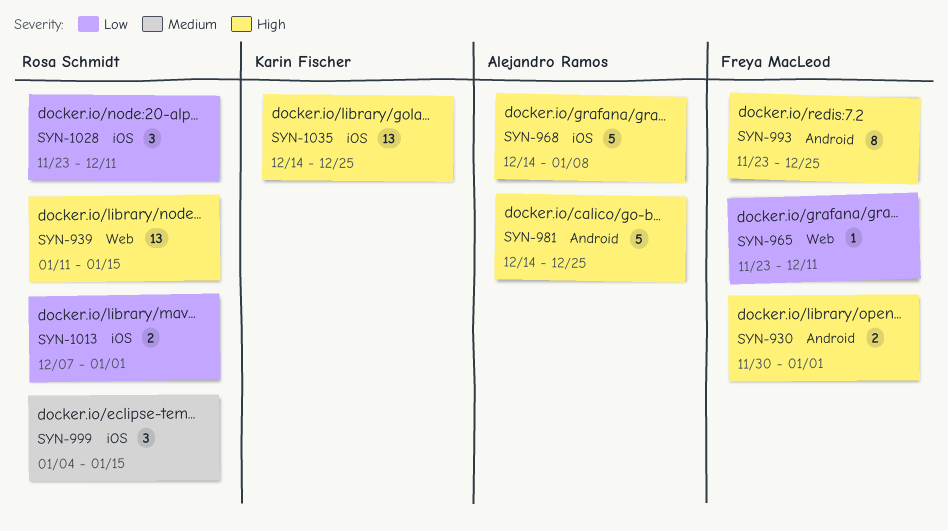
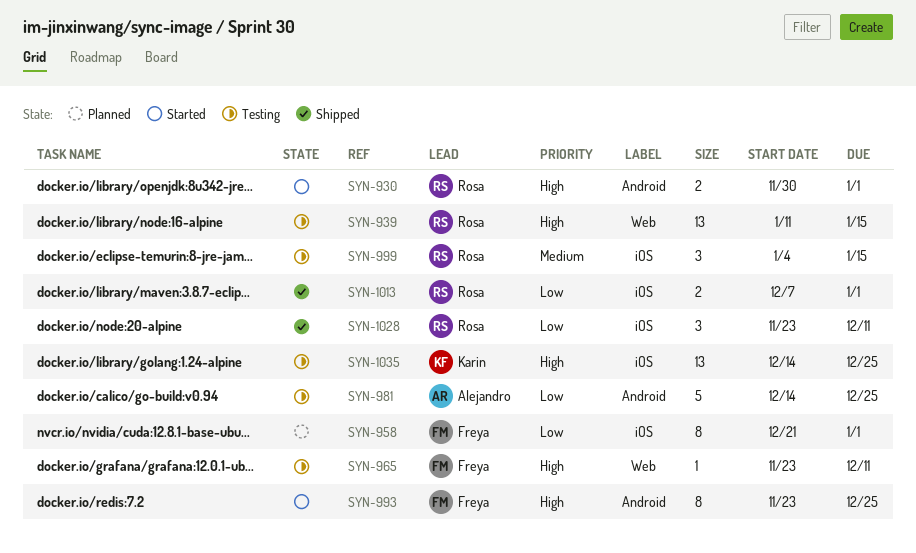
SYN-930, owner: Freya MacLeod -> Rosa Schmidt
SYN-958: none -> present
SYN-965, priority: Low -> High
SYN-968: present -> none
SYN-981, priority: High -> Low

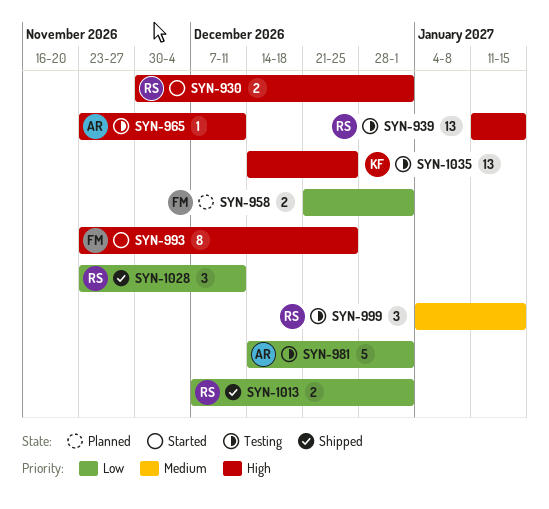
SYN-958, estimate: 8 -> 2
SYN-965, owner: Freya -> Alejandro
SYN-981, due: Dec 25 -> Jan 1

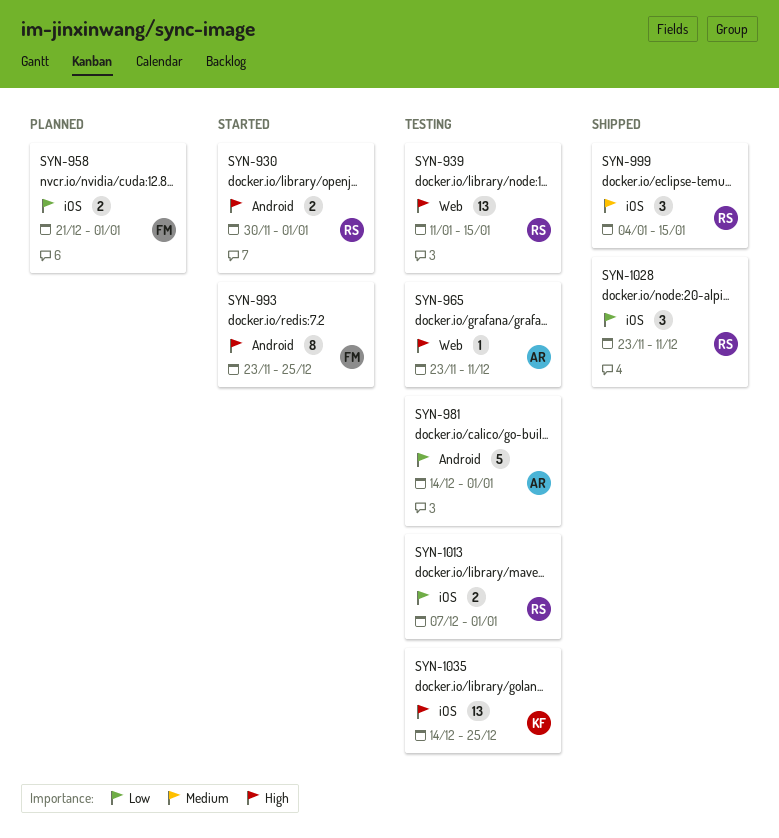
SYN-999, status: Testing -> Shipped
SYN-1013, status: Shipped -> Testing

